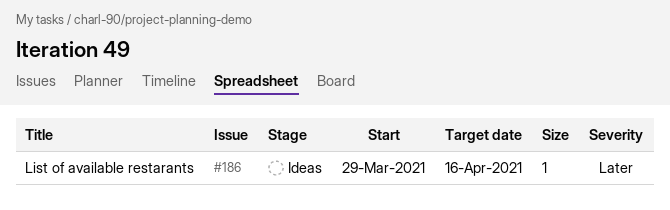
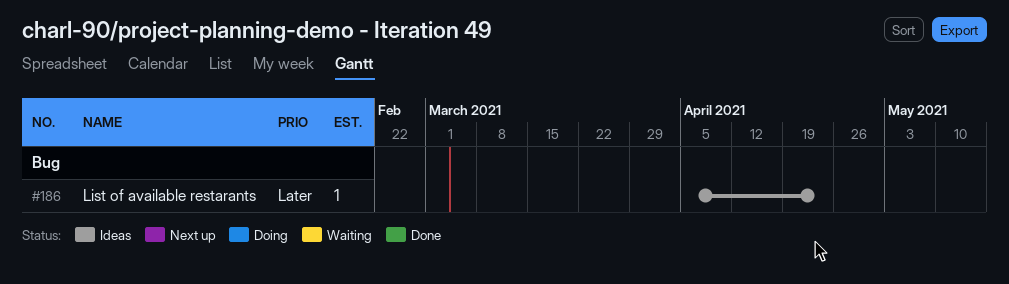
#186, start: Mar 29 -> Apr 5
#186, due: Apr 16 -> Apr 23

